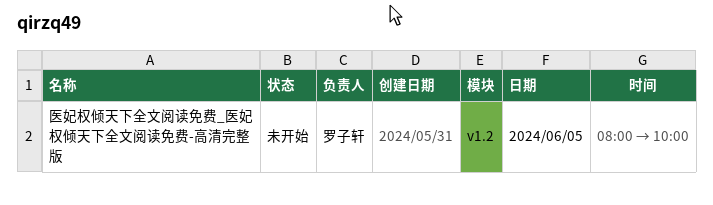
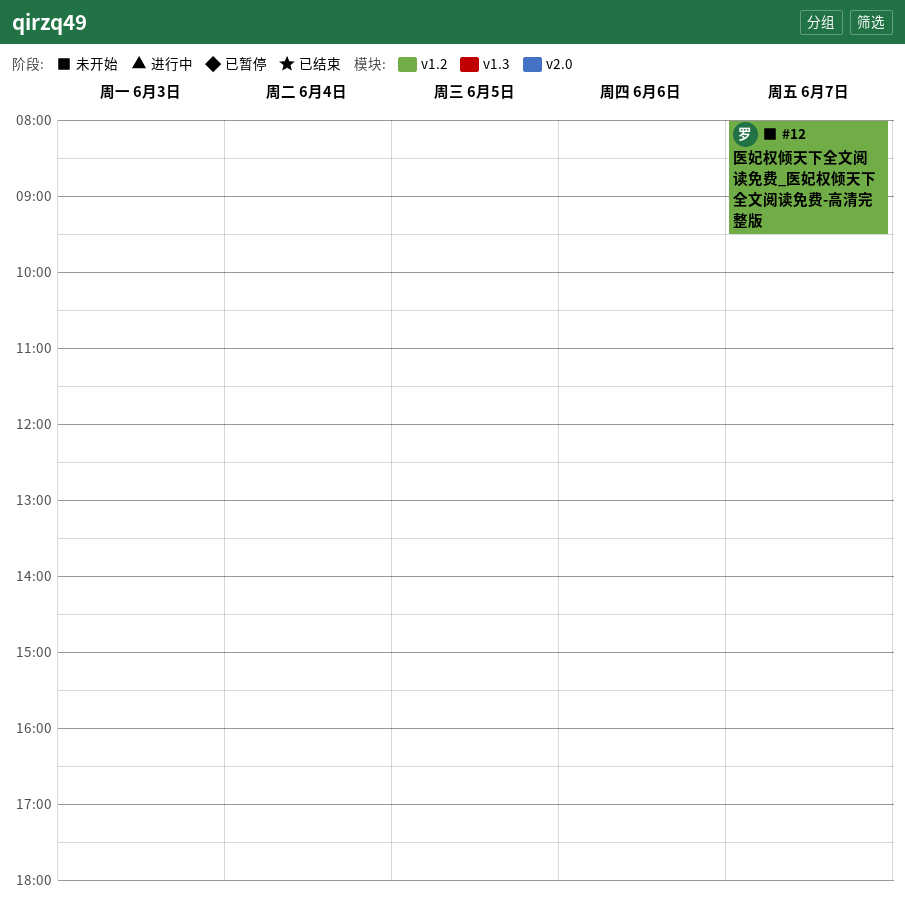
医妃权倾天下全文阅读免费_医妃权倾天下全文阅读免费-高清完整版, day: Jun 5 -> Jun 7
医妃权倾天下全文阅读免费_医妃权倾天下全文阅读免费-高清完整版, ends: 10:00 -> 09:30

